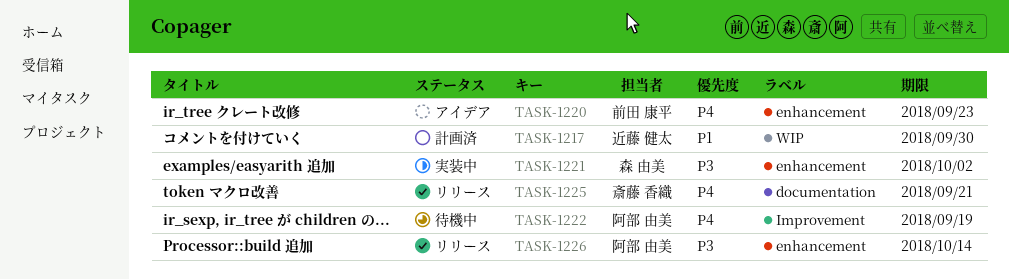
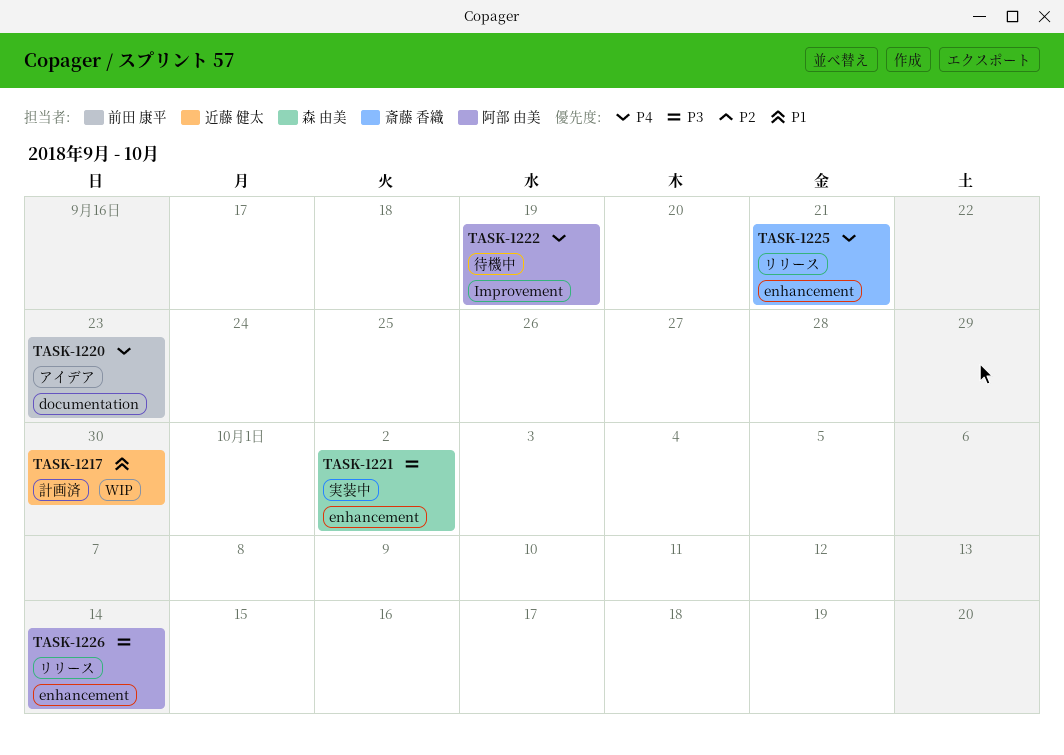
TASK-1220, label: enhancement -> documentation
TASK-1225, label: documentation -> enhancement

